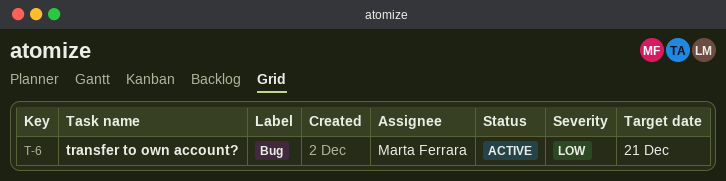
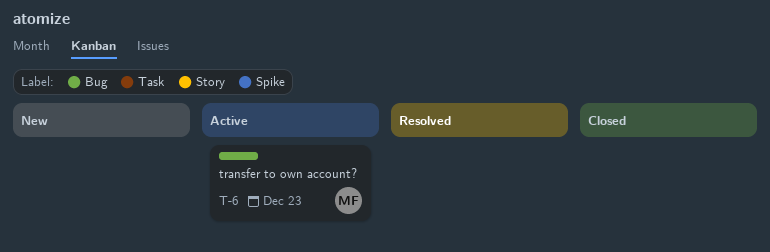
T-6, due: Dec 21 -> Dec 23

